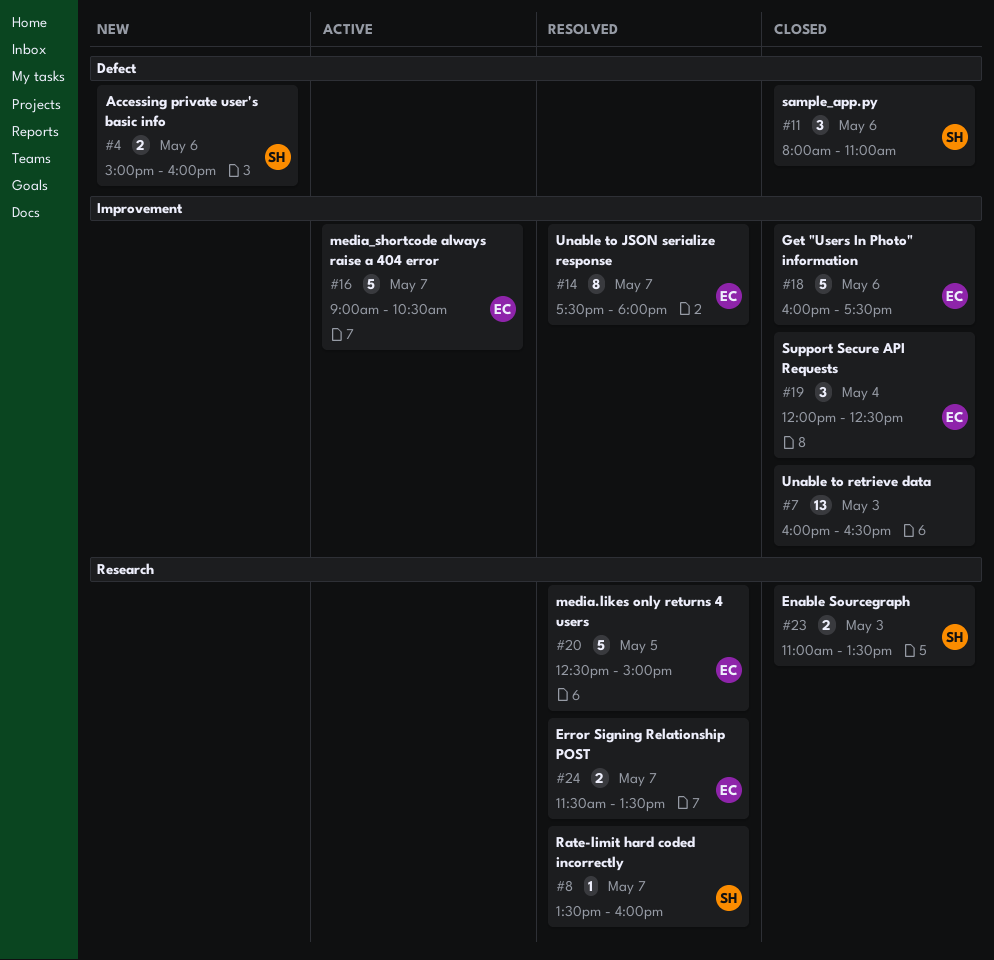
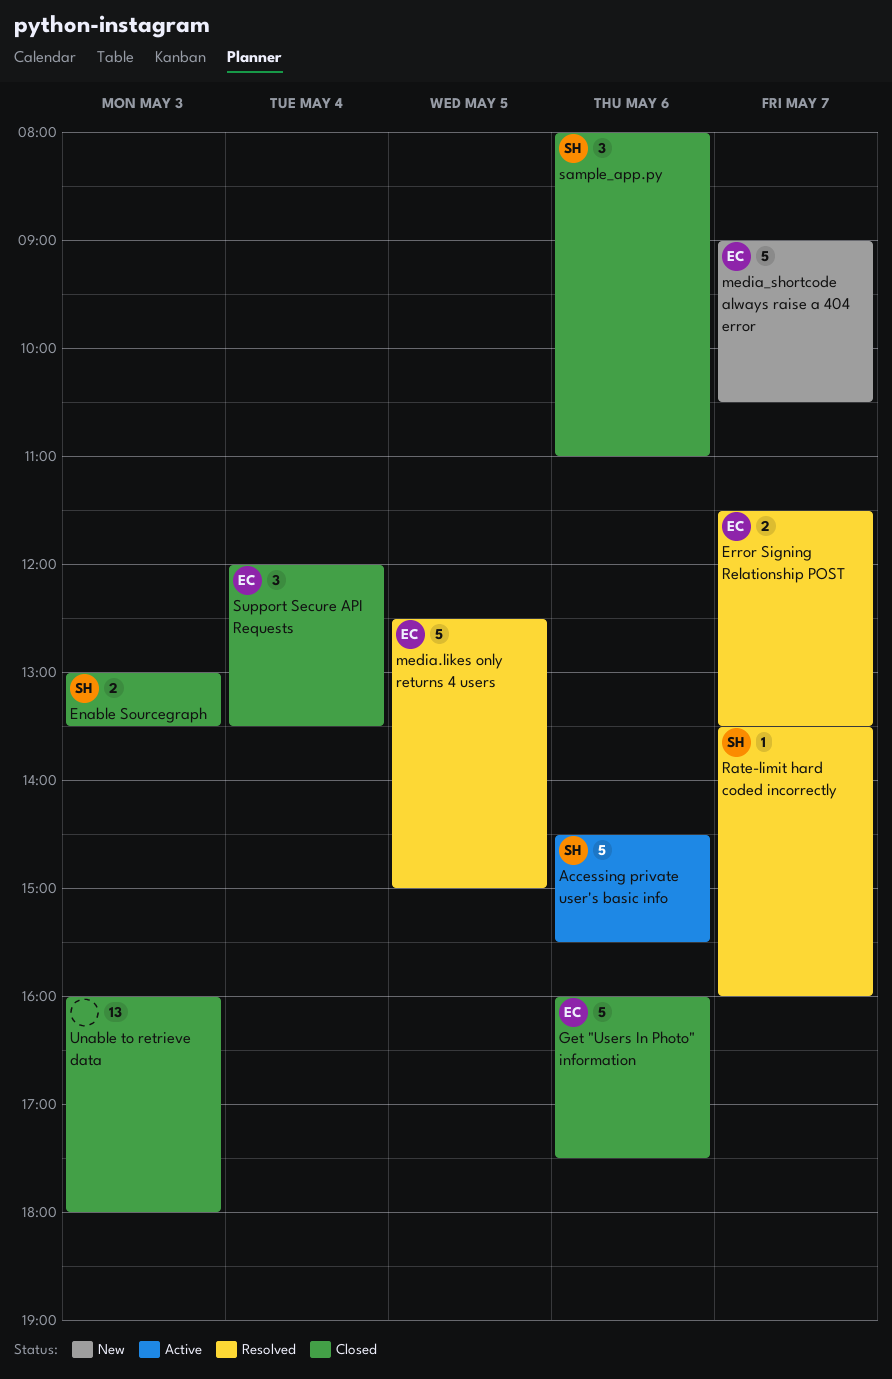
Accessing private user's basic info, status: New -> Active
Accessing private user's basic info, estimate: 2 -> 5
Accessing private user's basic info, begins: 15:00 -> 14:30
Accessing private user's basic info, ends: 16:00 -> 15:30
Enable Sourcegraph, begins: 11:00 -> 13:00
media_shortcode always raise a 404 error, status: Active -> New
Support Secure API Requests, ends: 12:30 -> 13:30
Unable to JSON serialize response: present -> none
Unable to retrieve data, ends: 16:30 -> 18:00

